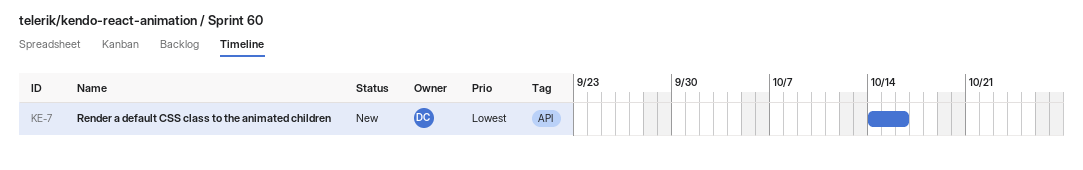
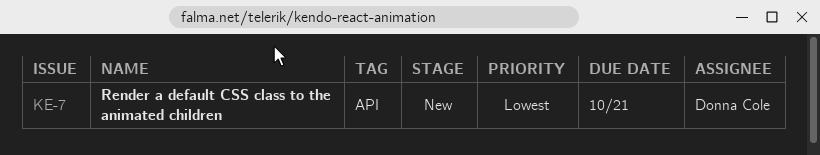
KE-7, due: Oct 16 -> Oct 21

